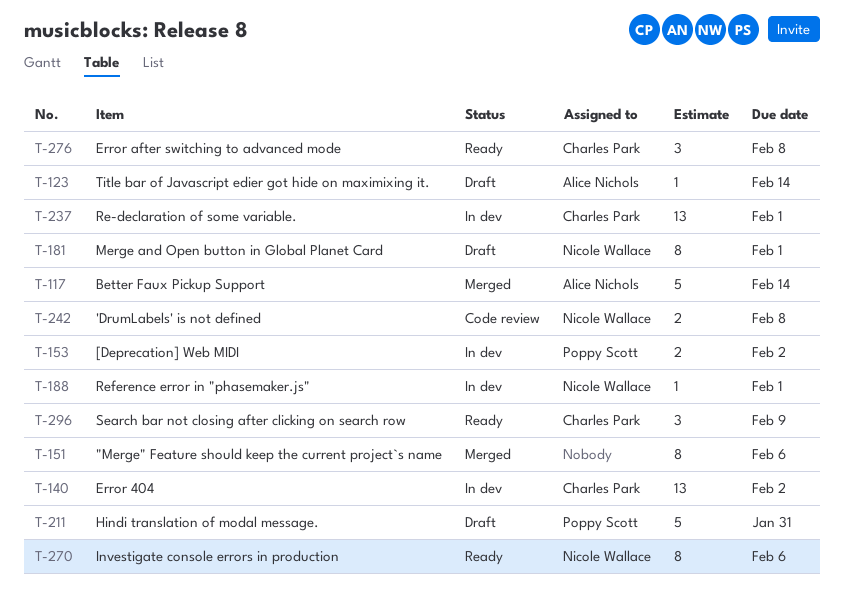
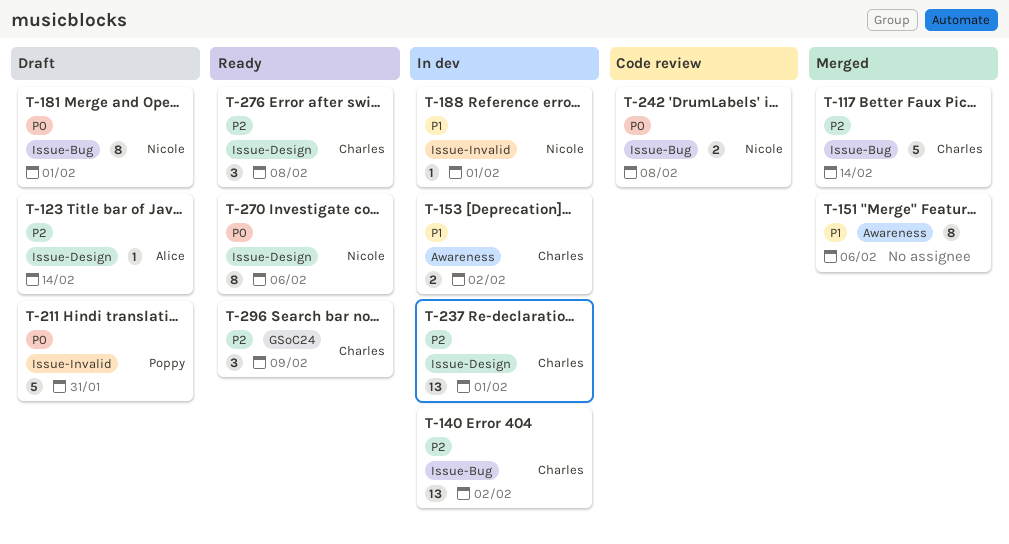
T-117, owner: Alice Nichols -> Charles Park
T-153, owner: Poppy Scott -> Charles Park

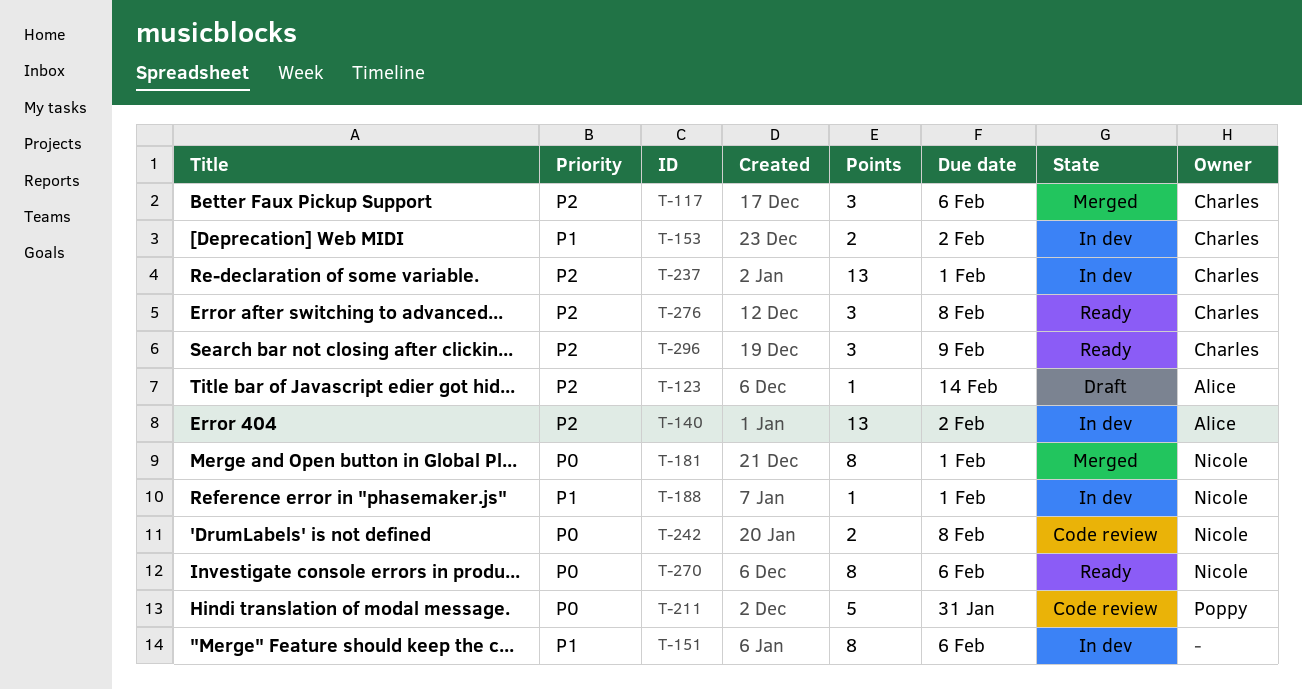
T-117, estimate: 5 -> 3
T-117, due: Feb 14 -> Feb 6
T-140, owner: Charles -> Alice
T-151, status: Merged -> In dev
T-181, status: Draft -> Merged
T-211, status: Draft -> Code review

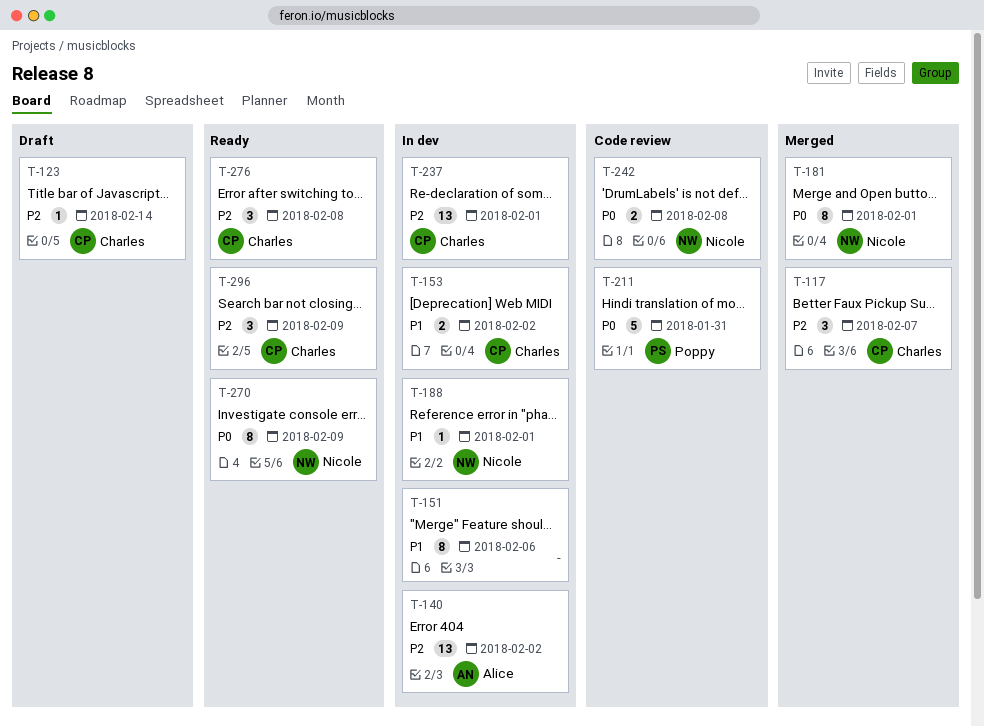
T-117, due: Feb 6 -> Feb 7
T-123, owner: Alice -> Charles
T-270, due: Feb 6 -> Feb 9

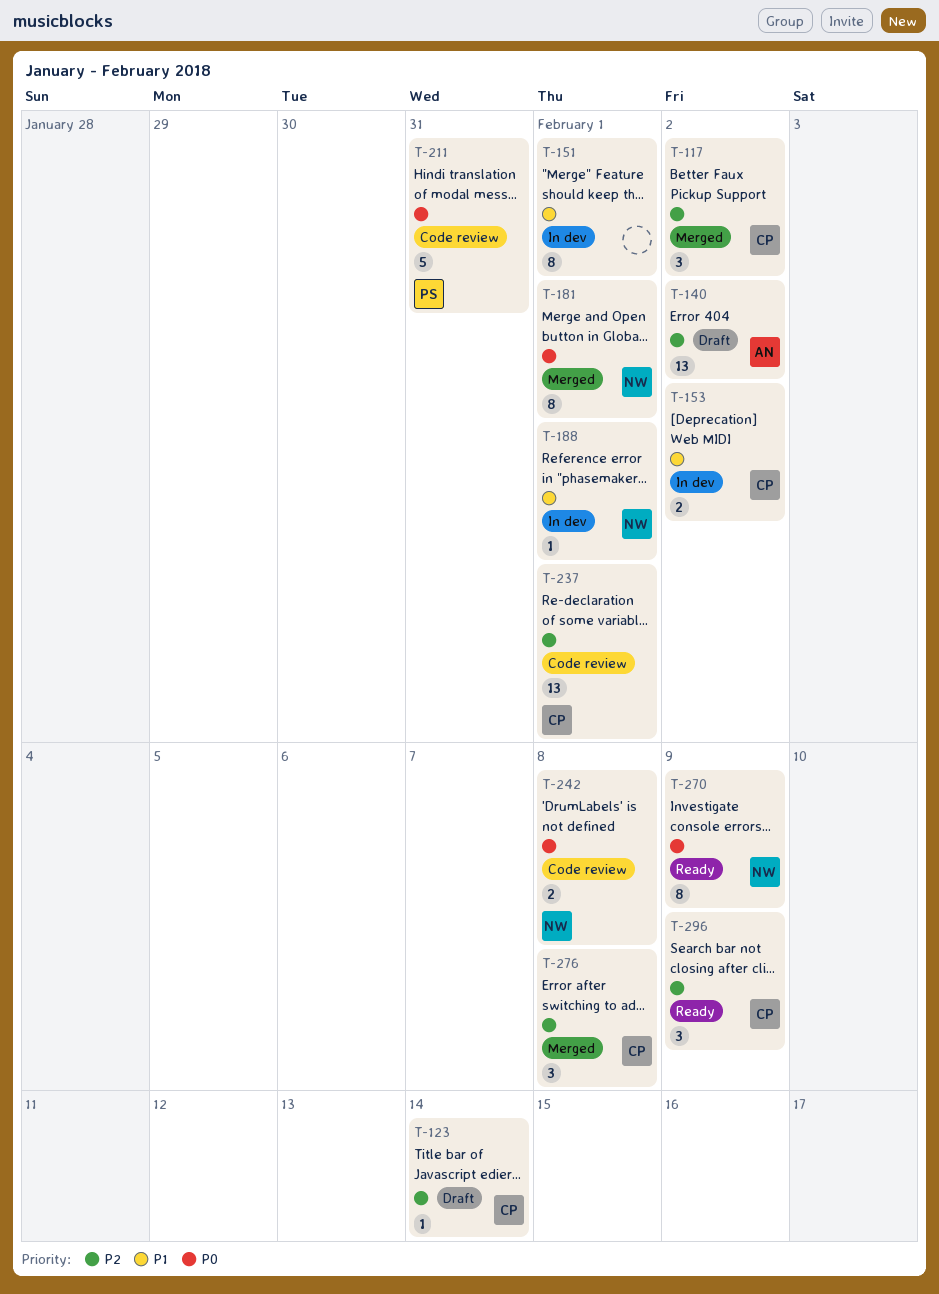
T-117, due: Feb 7 -> Feb 2
T-140, status: In dev -> Draft
T-151, due: Feb 6 -> Feb 1
T-237, status: In dev -> Code review
T-276, status: Ready -> Merged

